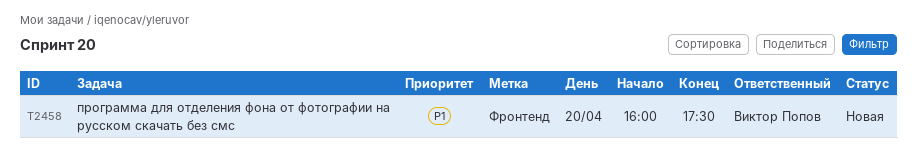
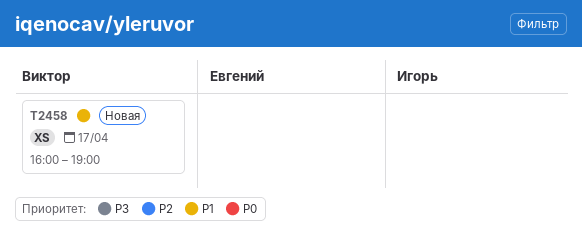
T2458, day: Apr 20 -> Apr 17
T2458, ends: 17:30 -> 19:00

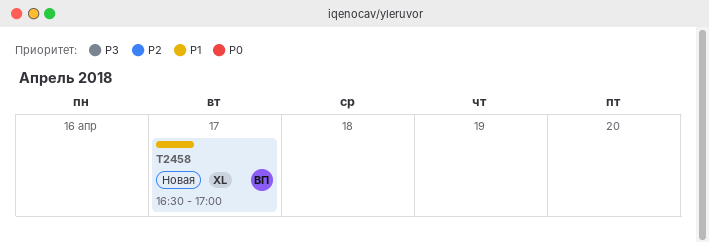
T2458, estimate: XS -> XL
T2458, begins: 16:00 -> 16:30
T2458, ends: 19:00 -> 17:00

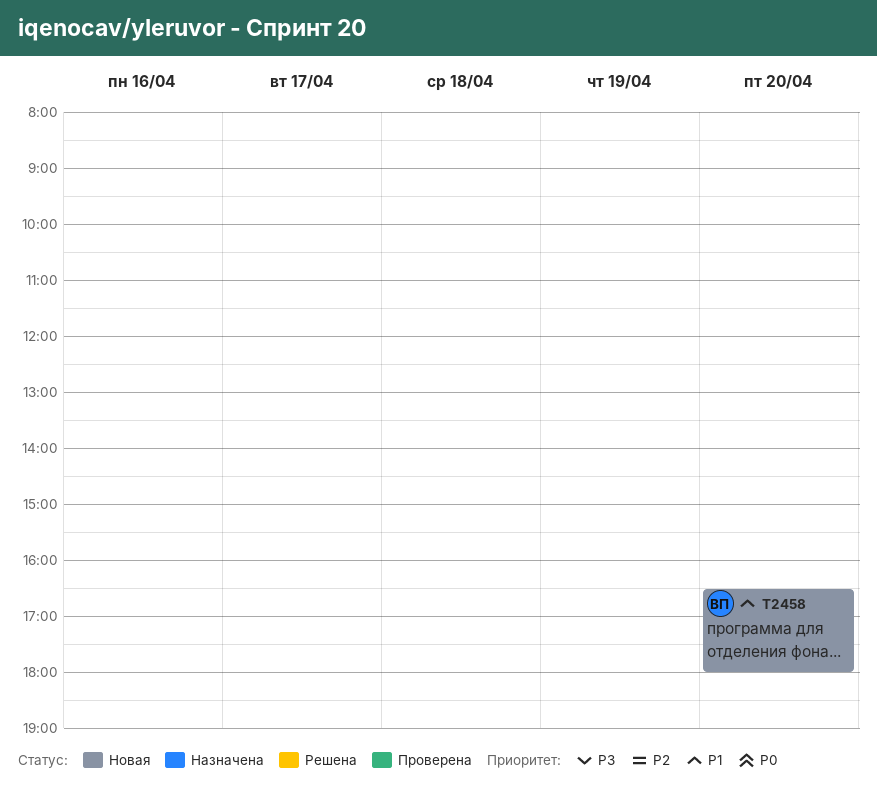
T2458, day: Apr 17 -> Apr 20
T2458, ends: 17:00 -> 18:00

